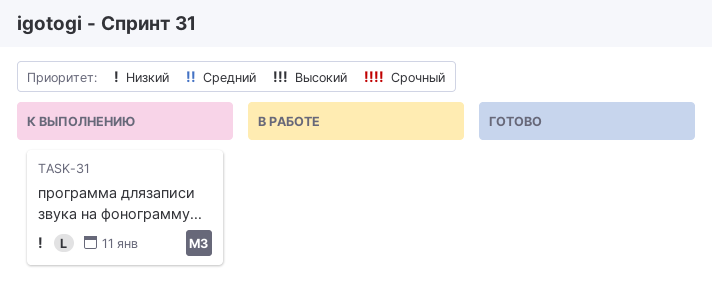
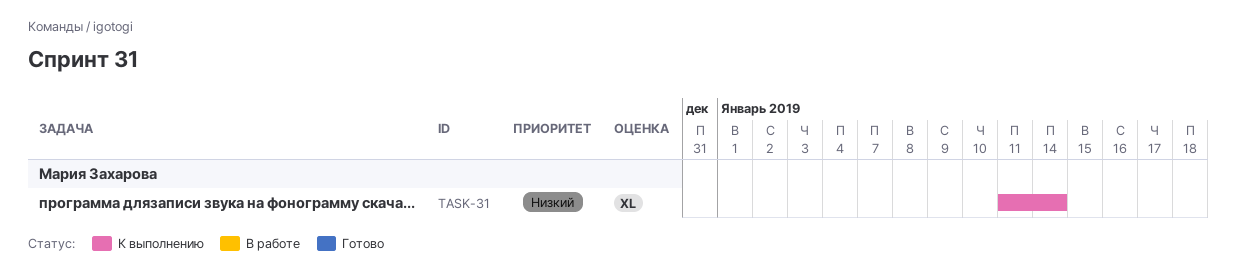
TASK-31, estimate: L -> XL
TASK-31, due: Jan 11 -> Jan 14

